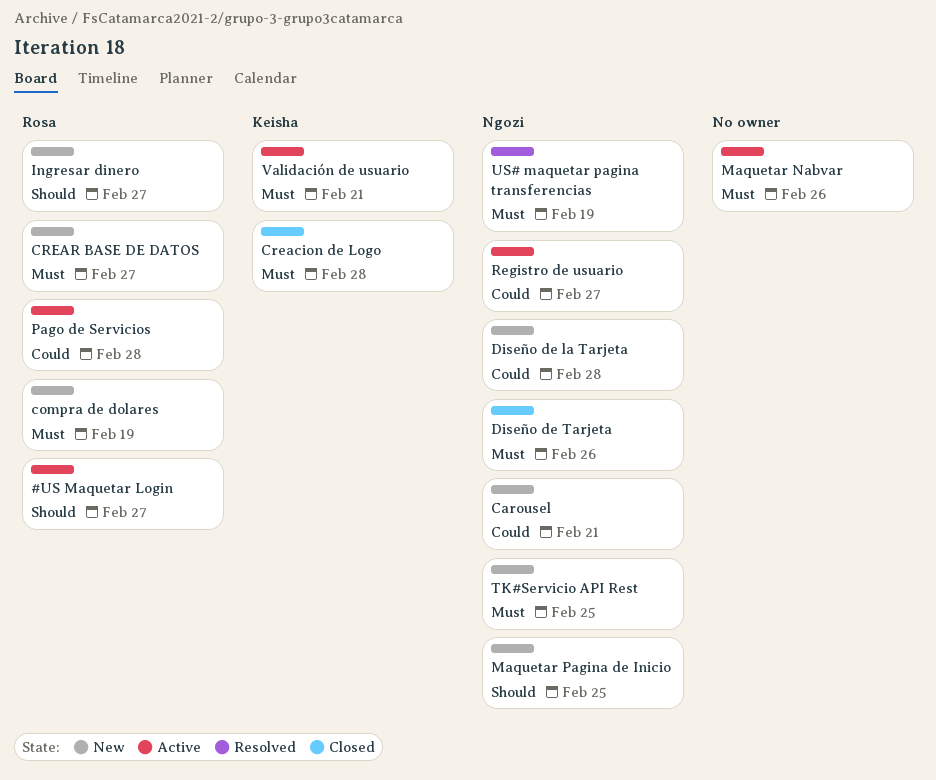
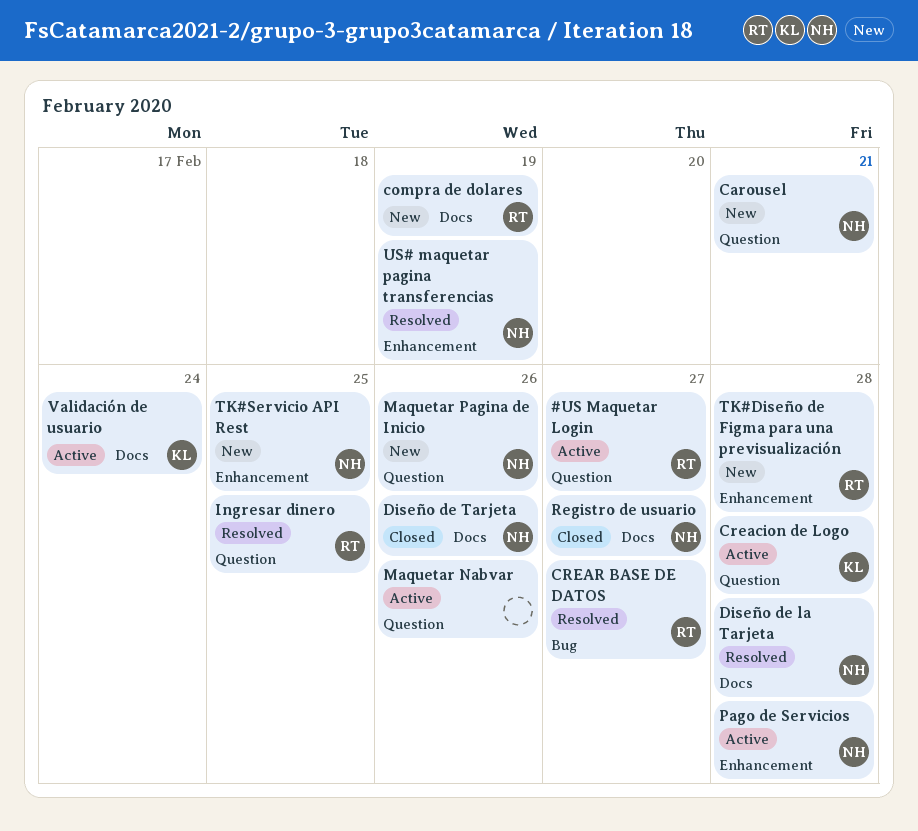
Creacion de Logo, status: Closed -> Active
CREAR BASE DE DATOS, status: New -> Resolved
Diseño de la Tarjeta, status: New -> Resolved
Ingresar dinero, status: New -> Resolved
Ingresar dinero, due: Feb 27 -> Feb 25
Maquetar Pagina de Inicio, due: Feb 25 -> Feb 26
Pago de Servicios, owner: Rosa -> Ngozi
Registro de usuario, status: Active -> Closed
TK#Diseño de Figma para una previsualización: none -> present
Validación de usuario, due: Feb 21 -> Feb 24

